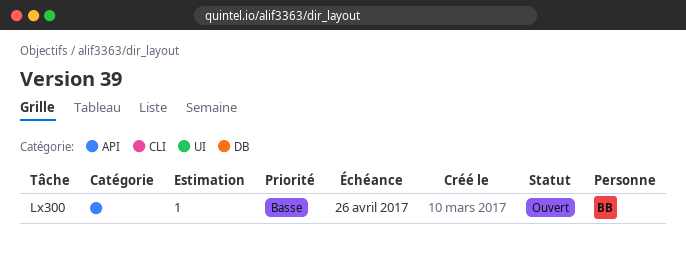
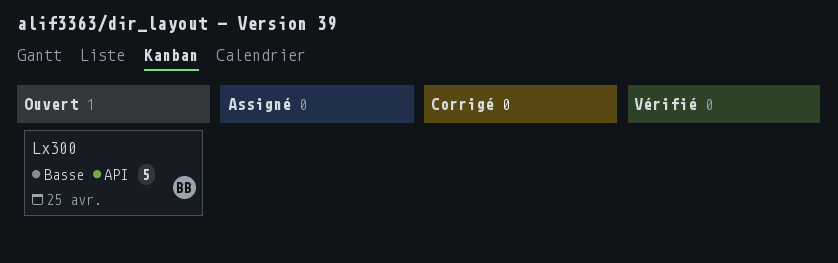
Lx300, estimate: 1 -> 5
Lx300, due: Apr 26 -> Apr 25

